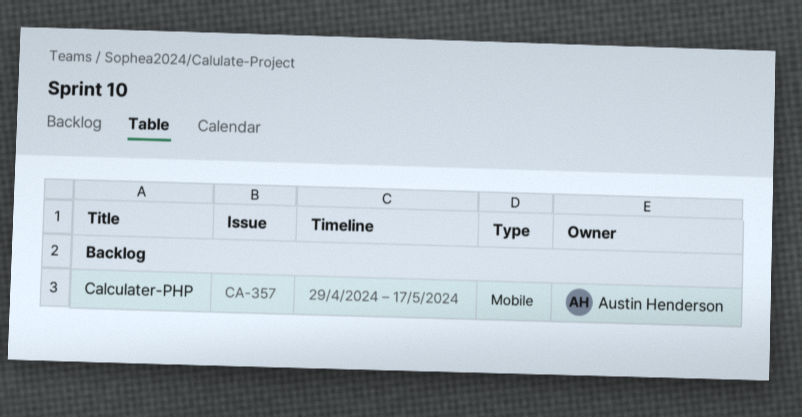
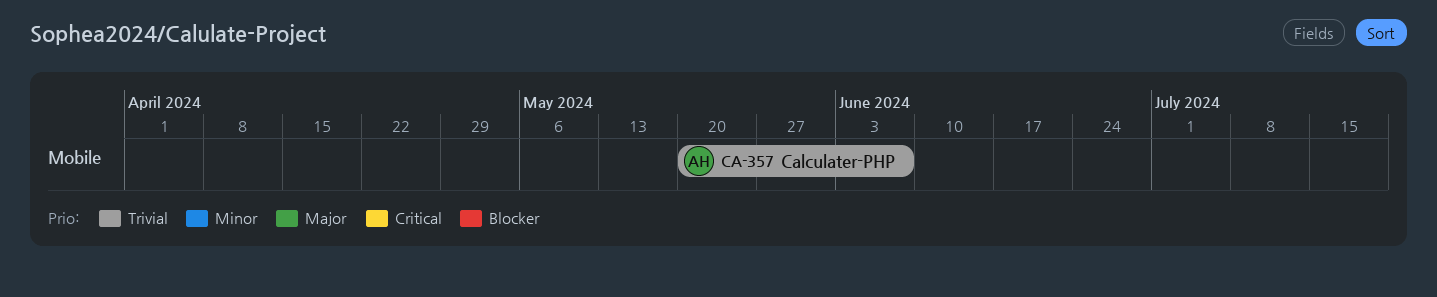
CA-357, start: Apr 29 -> May 20
CA-357, due: May 17 -> Jun 7

